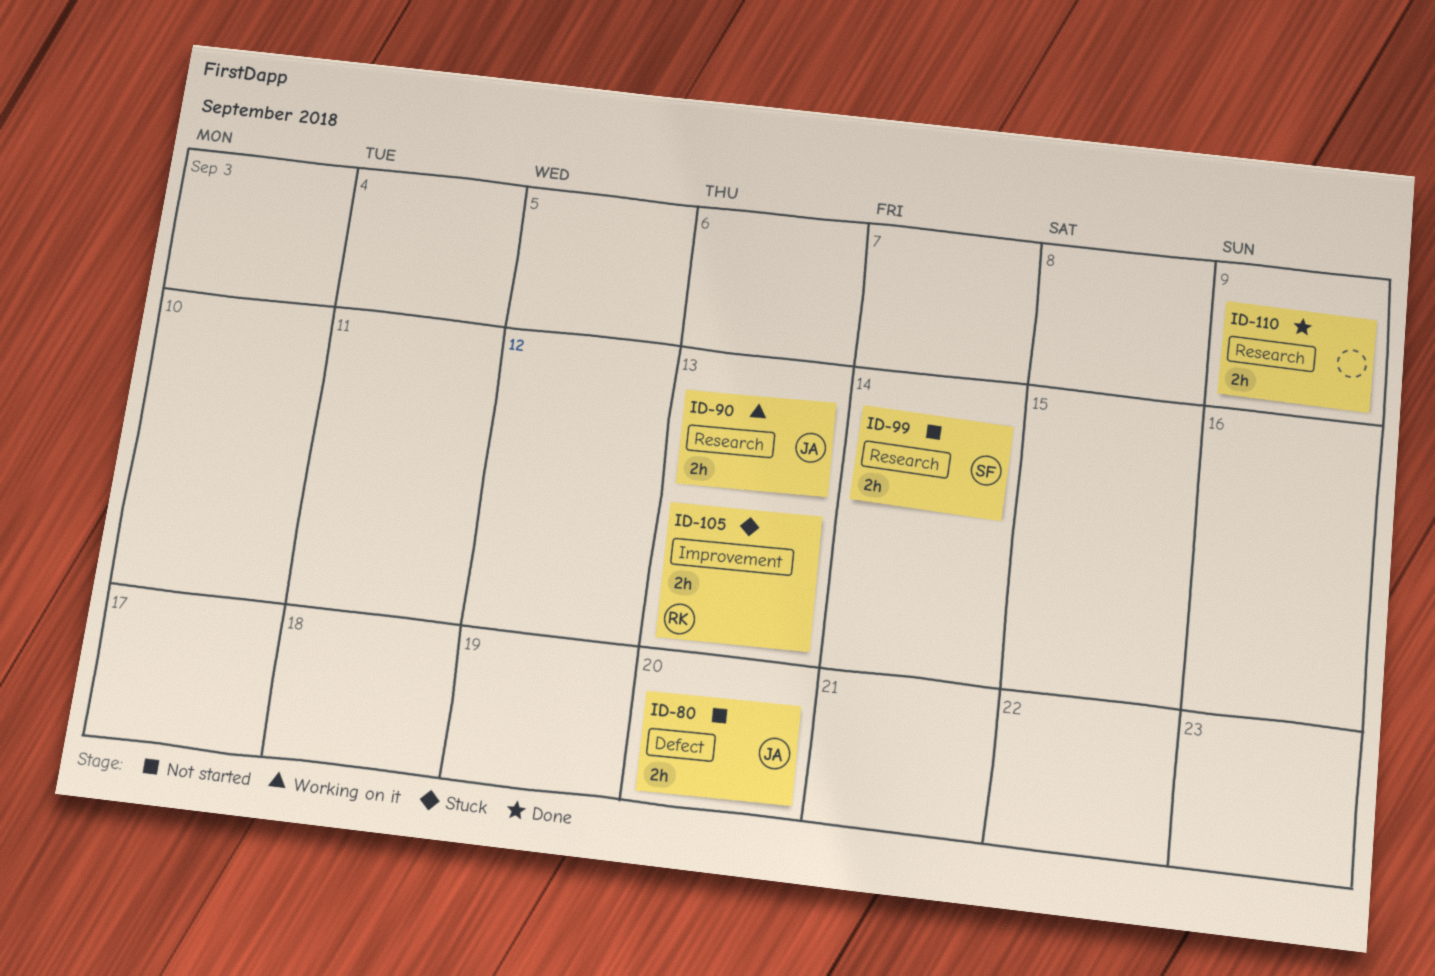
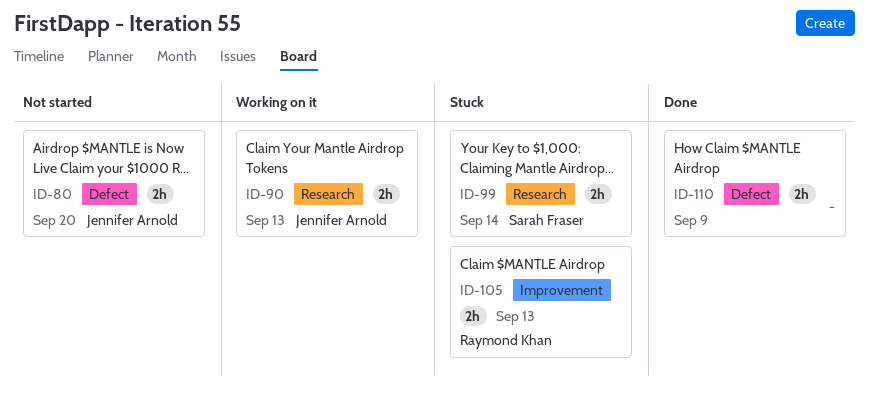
ID-99, status: Not started -> Stuck
ID-110, label: Research -> Defect

